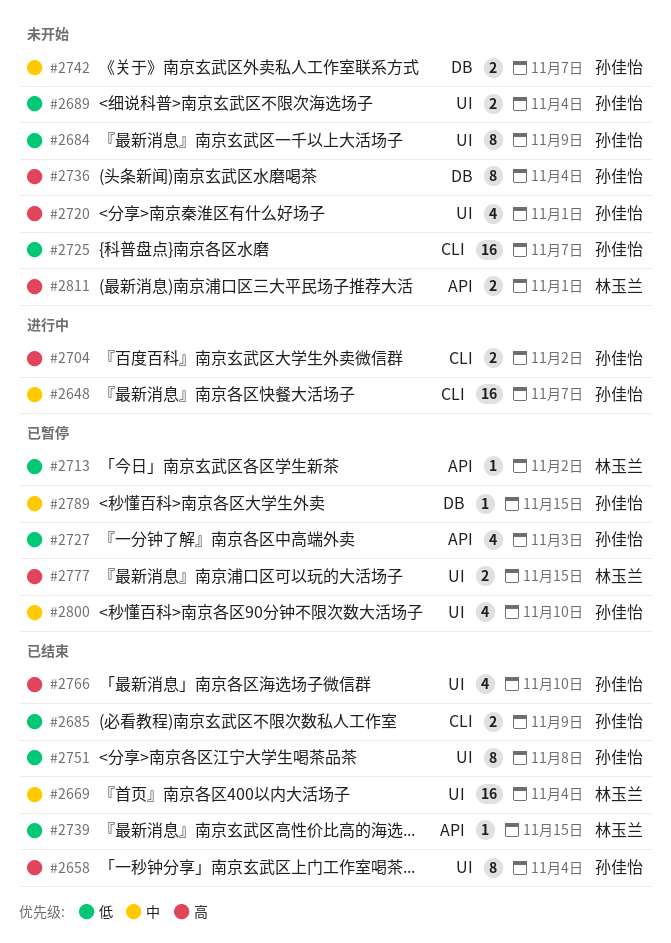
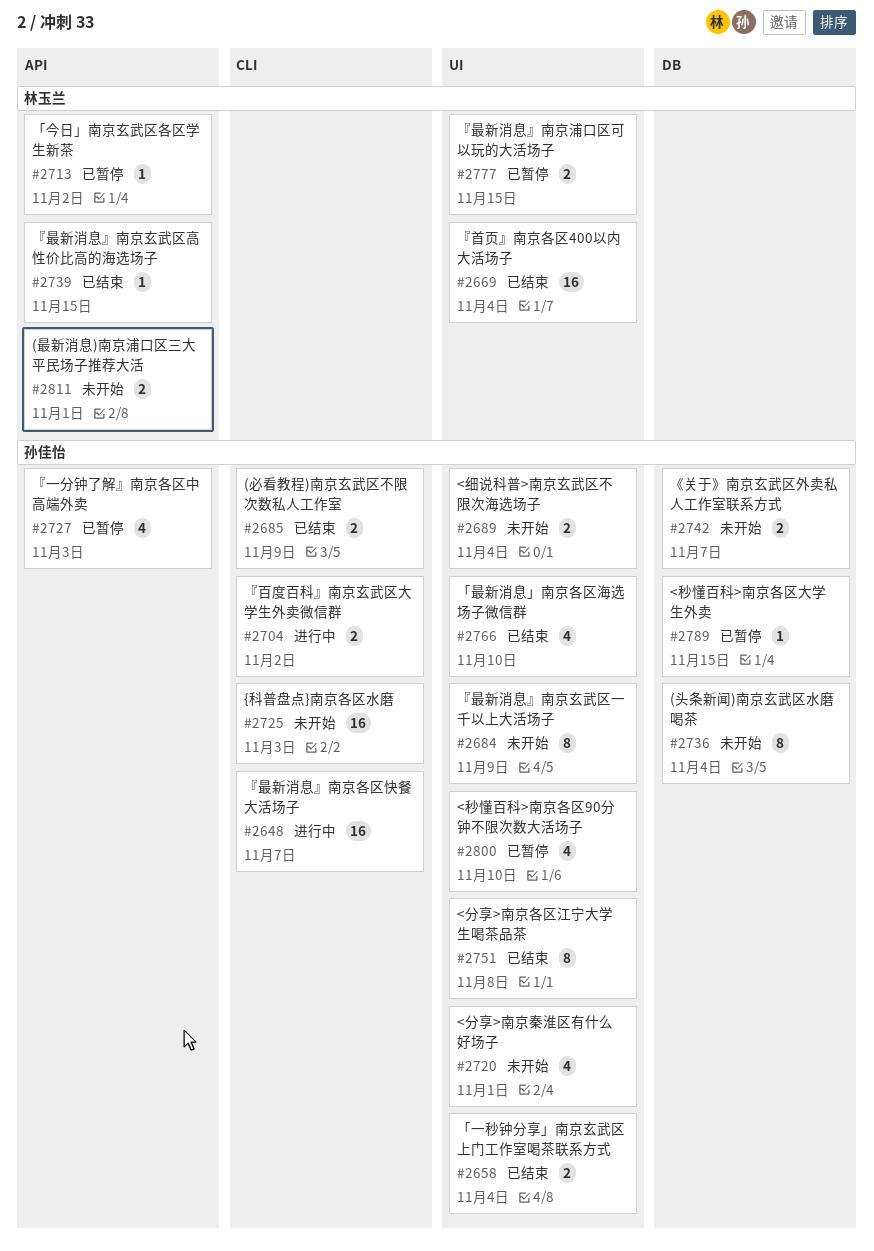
#2658, estimate: 8 -> 2
#2725, due: Nov 7 -> Nov 3

